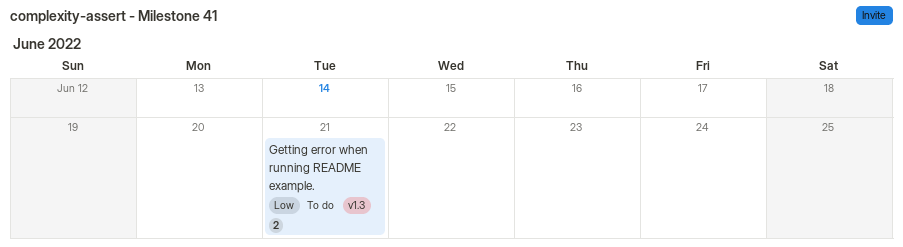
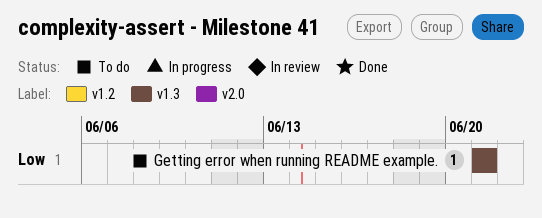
Getting error when running README example., estimate: 2 -> 1

